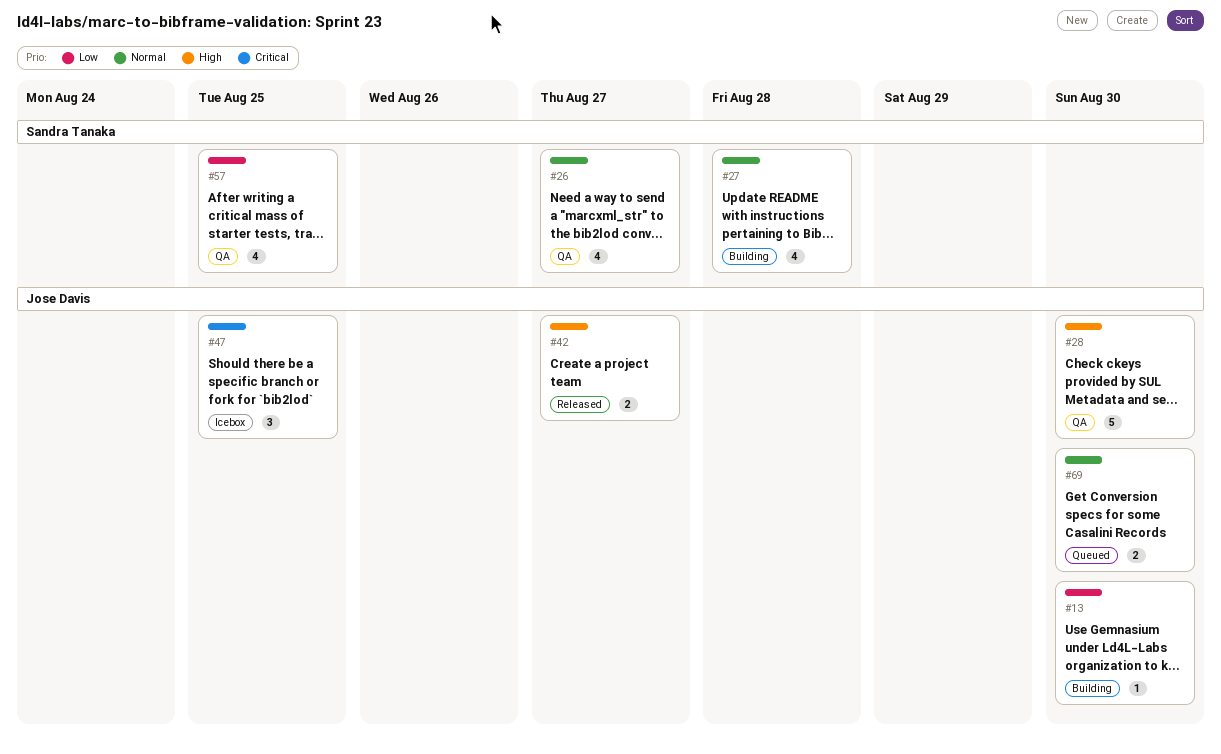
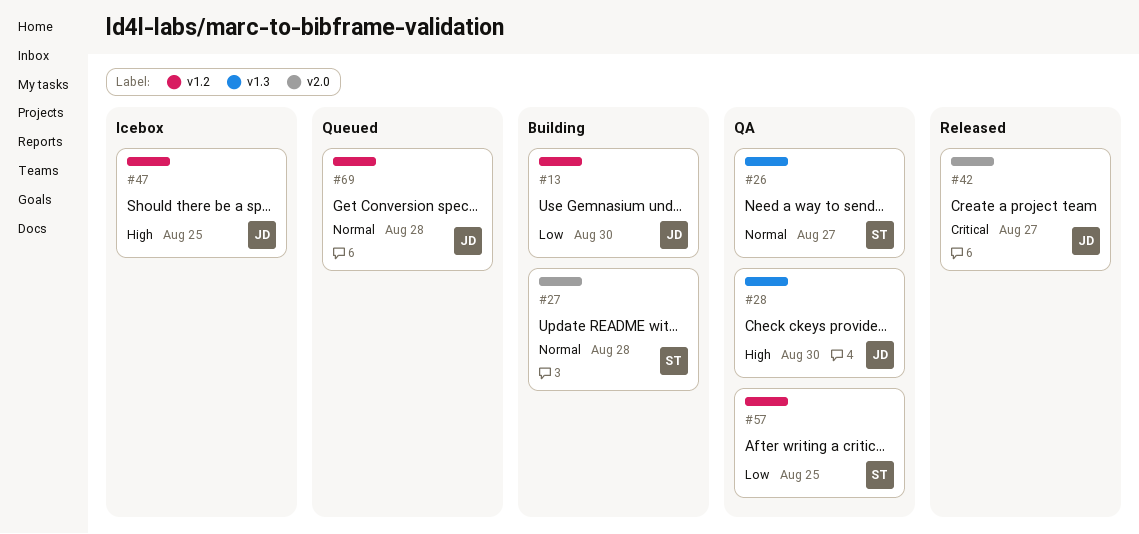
#42, priority: High -> Critical
#47, priority: Critical -> High
#69, due: Aug 30 -> Aug 28

